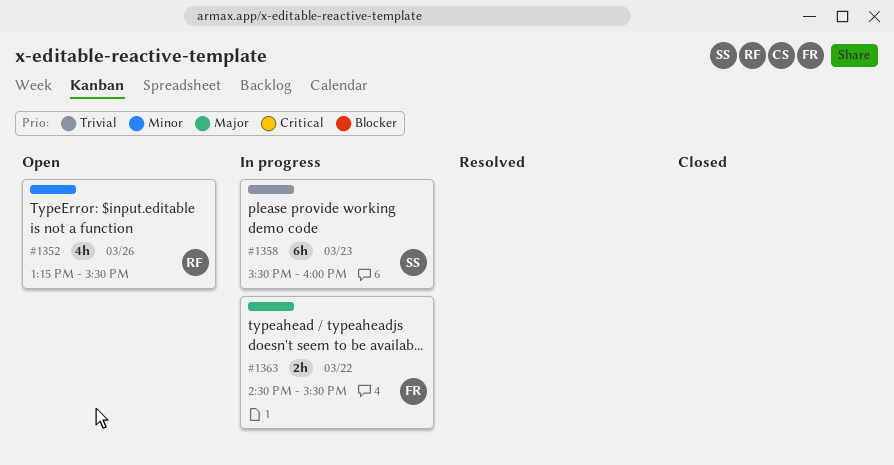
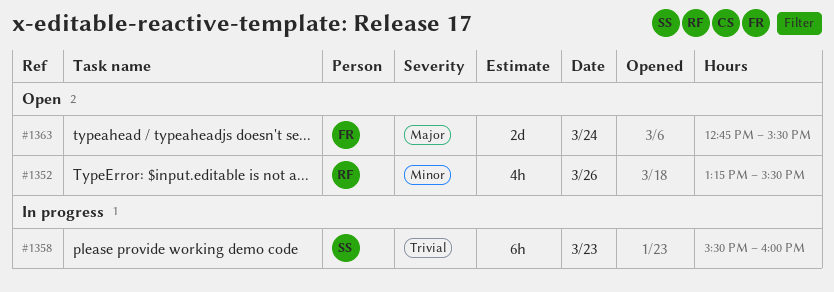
#1363, status: In progress -> Open
#1363, estimate: 2h -> 2d
#1363, day: Mar 22 -> Mar 24
#1363, begins: 14:30 -> 12:45

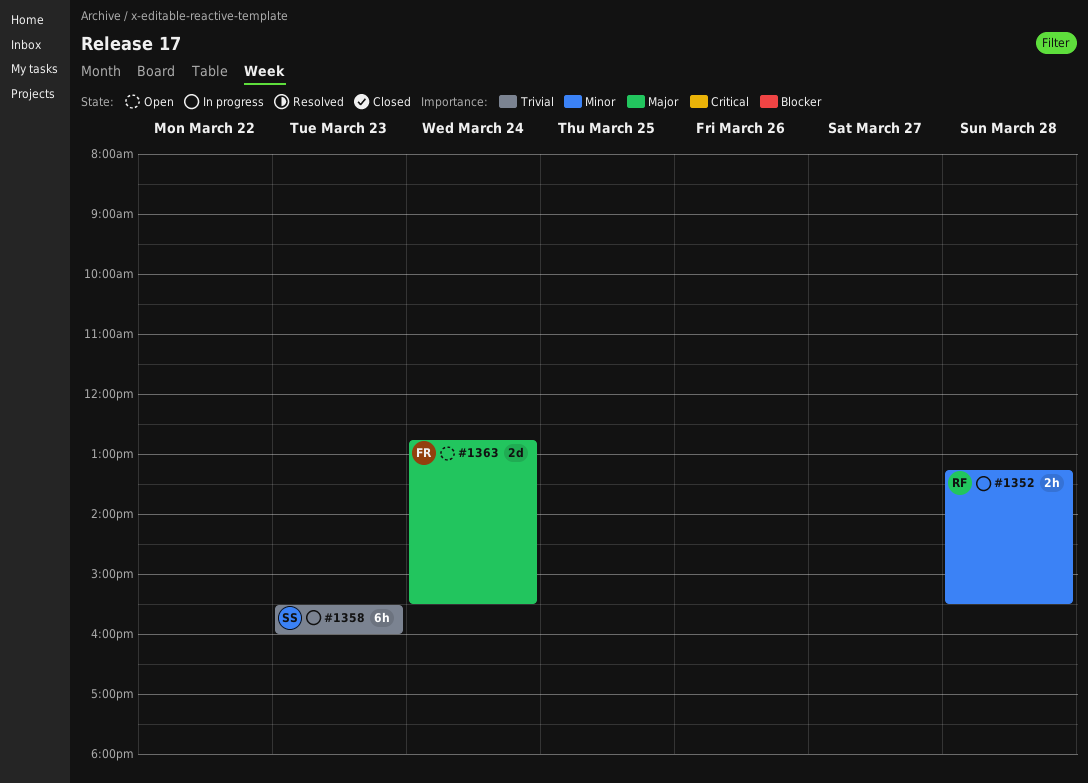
#1352, status: Open -> In progress
#1352, estimate: 4h -> 2h
#1352, day: Mar 26 -> Mar 28

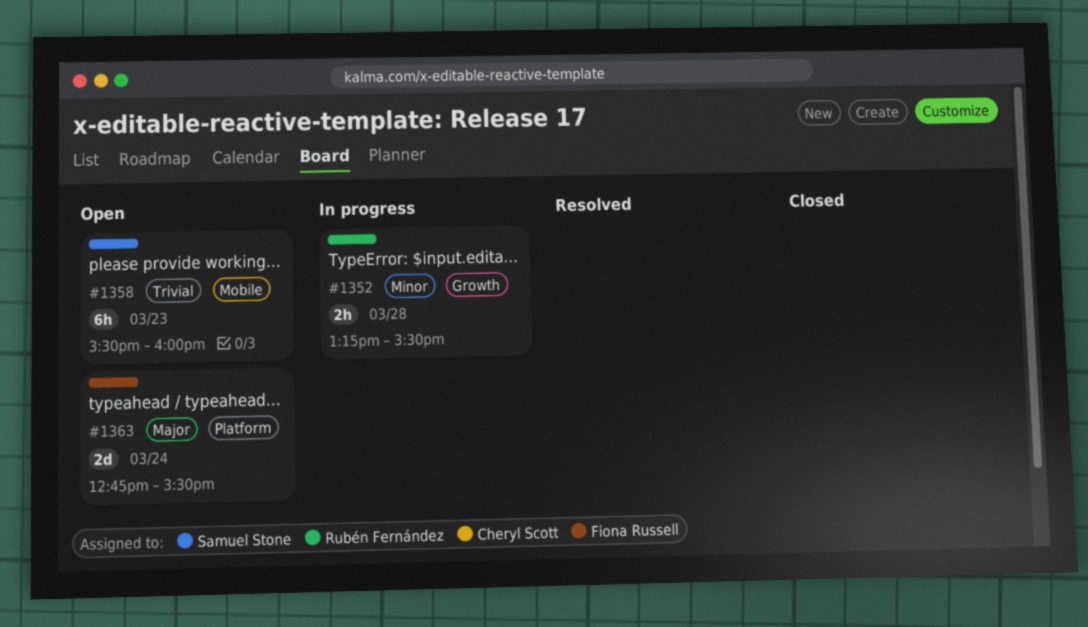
#1358, status: In progress -> Open

